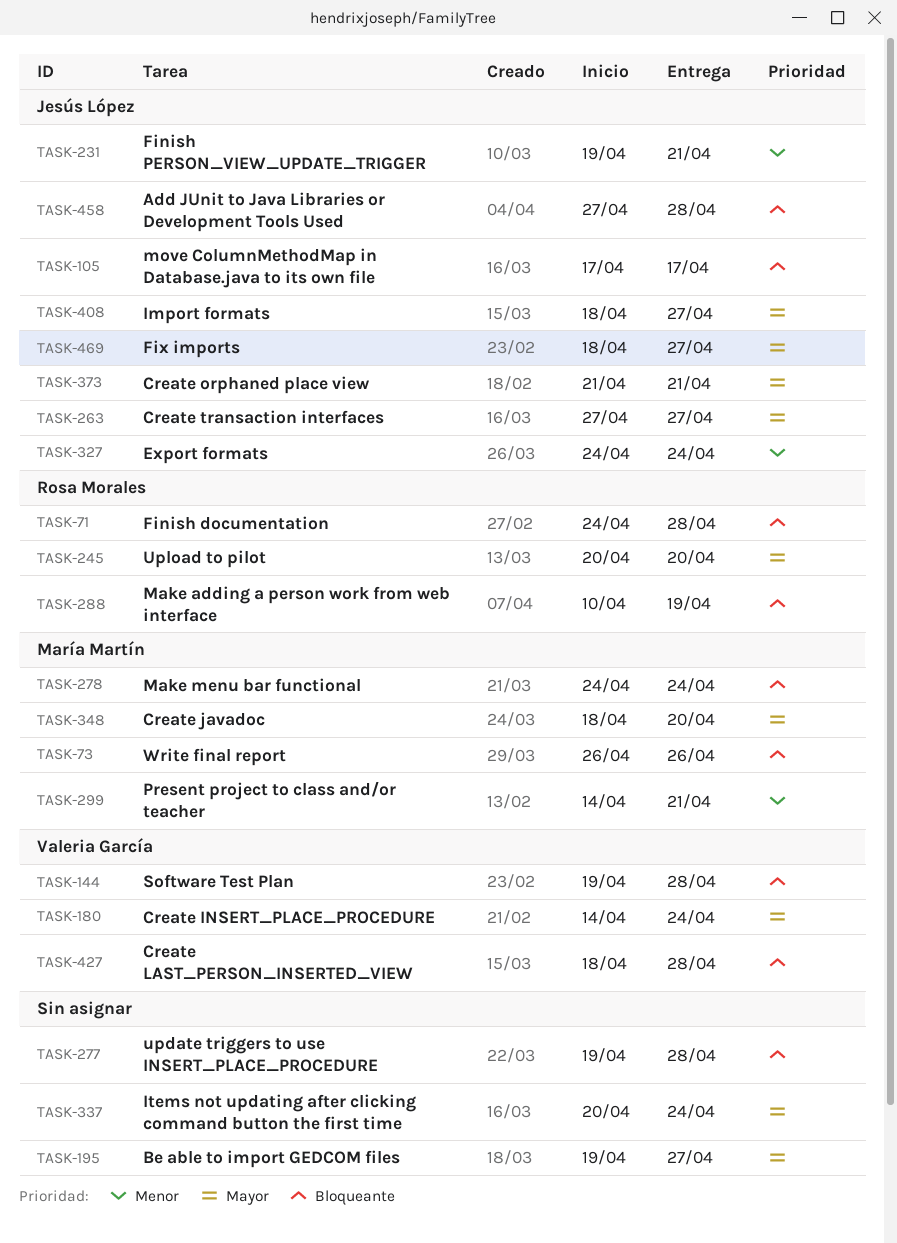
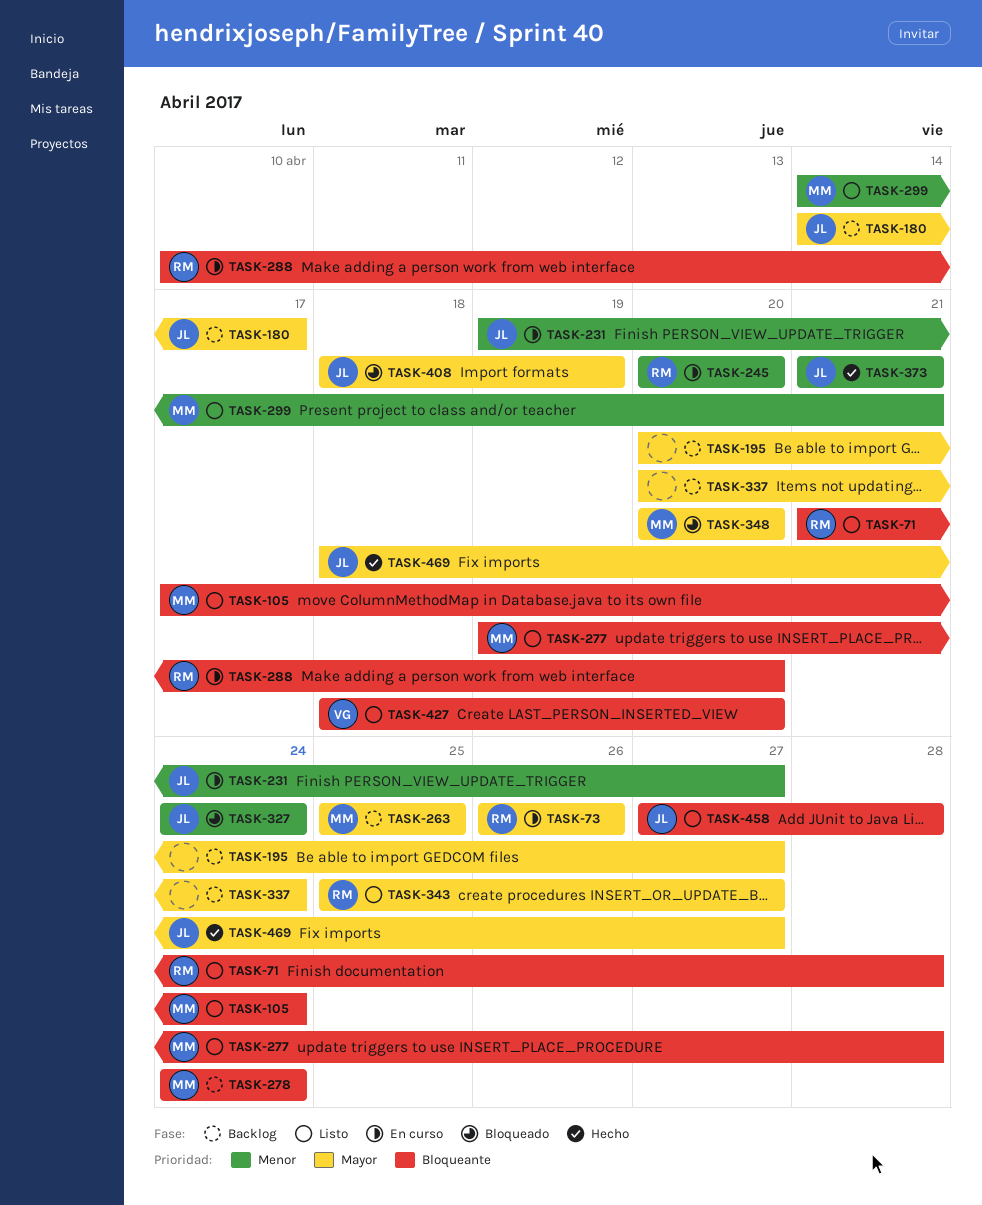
TASK-71, start: Apr 24 -> Apr 21
TASK-73, owner: María Martín -> Rosa Morales
TASK-73, priority: Bloqueante -> Mayor
TASK-105, owner: Jesús López -> María Martín
TASK-105, due: Apr 17 -> Apr 24
TASK-144: present -> none
TASK-180, owner: Valeria García -> Jesús López
TASK-180, due: Apr 24 -> Apr 17
TASK-195, start: Apr 19 -> Apr 20
TASK-231, due: Apr 21 -> Apr 27
TASK-245, priority: Mayor -> Menor
TASK-263, owner: Jesús López -> María Martín
TASK-263, start: Apr 27 -> Apr 25
TASK-263, due: Apr 27 -> Apr 25
TASK-277, owner: none -> María Martín
TASK-288, due: Apr 19 -> Apr 20
TASK-343: none -> present
TASK-348, start: Apr 18 -> Apr 20
TASK-373, priority: Mayor -> Menor
TASK-408, due: Apr 27 -> Apr 19
TASK-427, due: Apr 28 -> Apr 20

